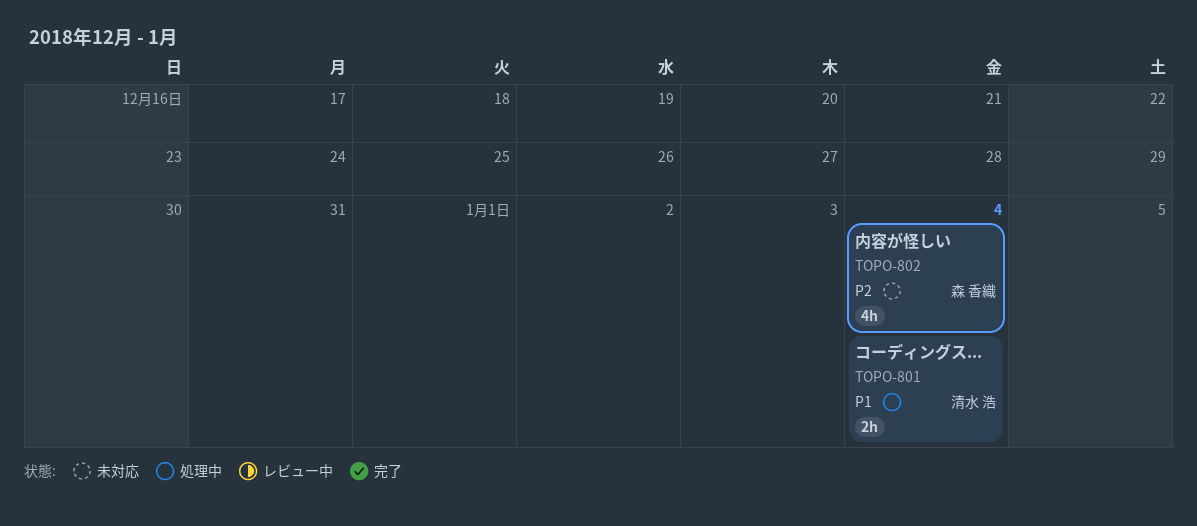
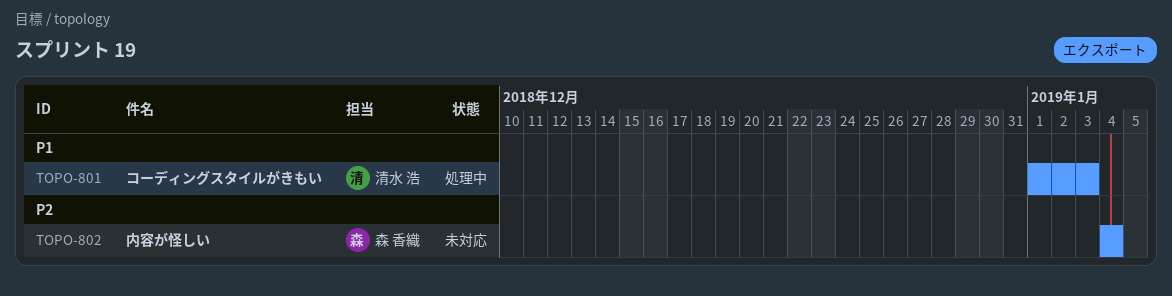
TOPO-801, due: Jan 4 -> Jan 3

